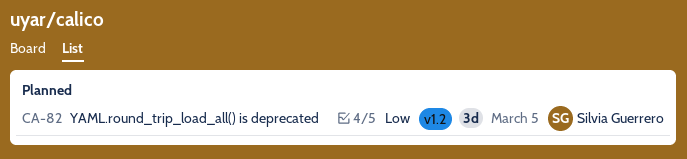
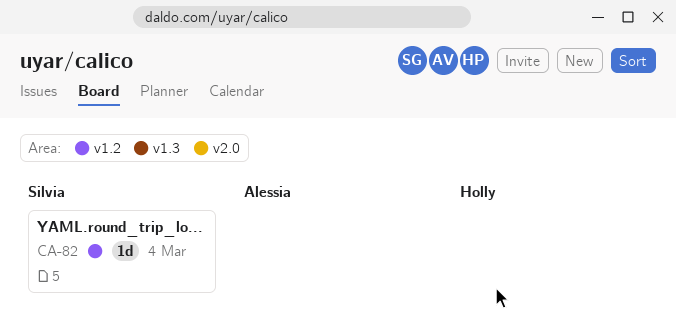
CA-82, estimate: 3d -> 1d
CA-82, due: Mar 5 -> Mar 4

